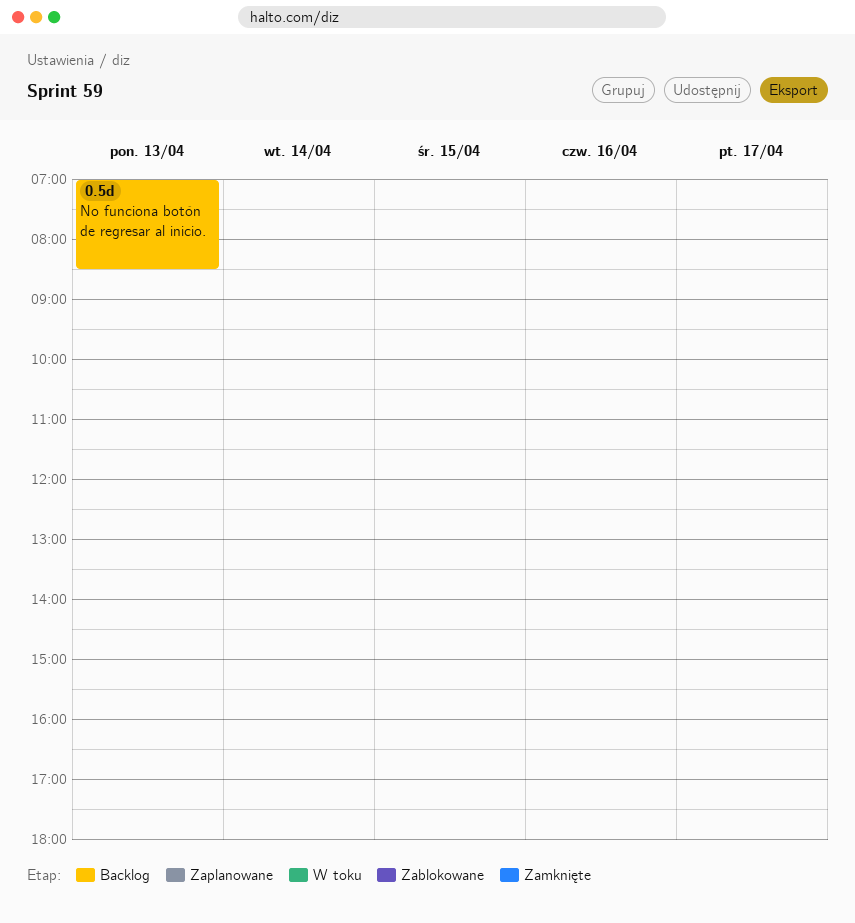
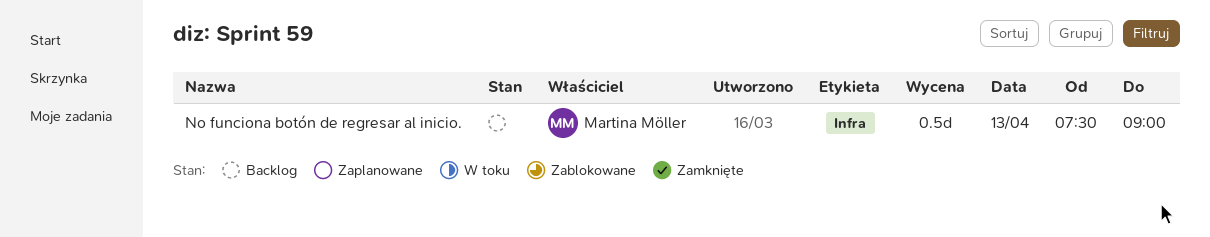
No funciona botón de regresar al inicio., begins: 07:00 -> 07:30
No funciona botón de regresar al inicio., ends: 08:30 -> 09:00

